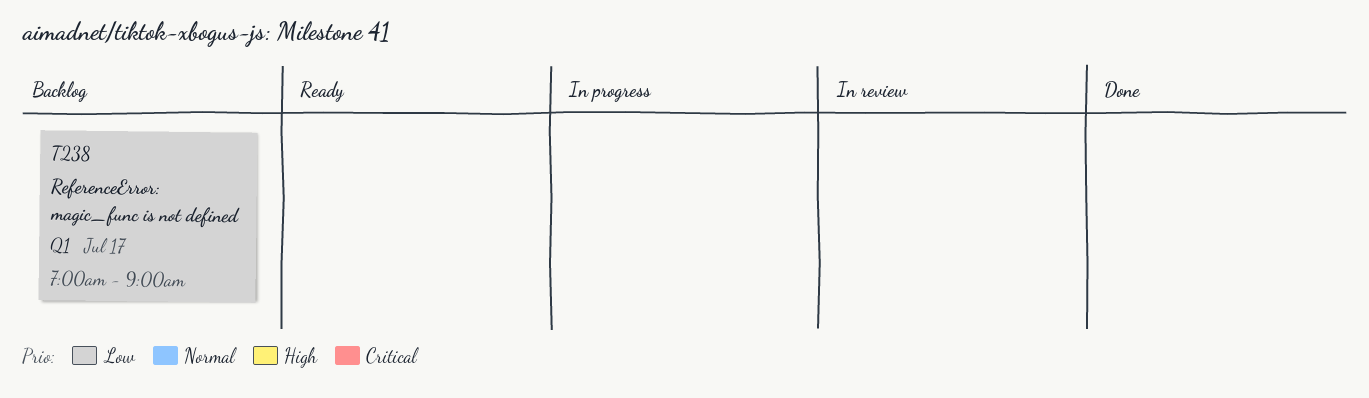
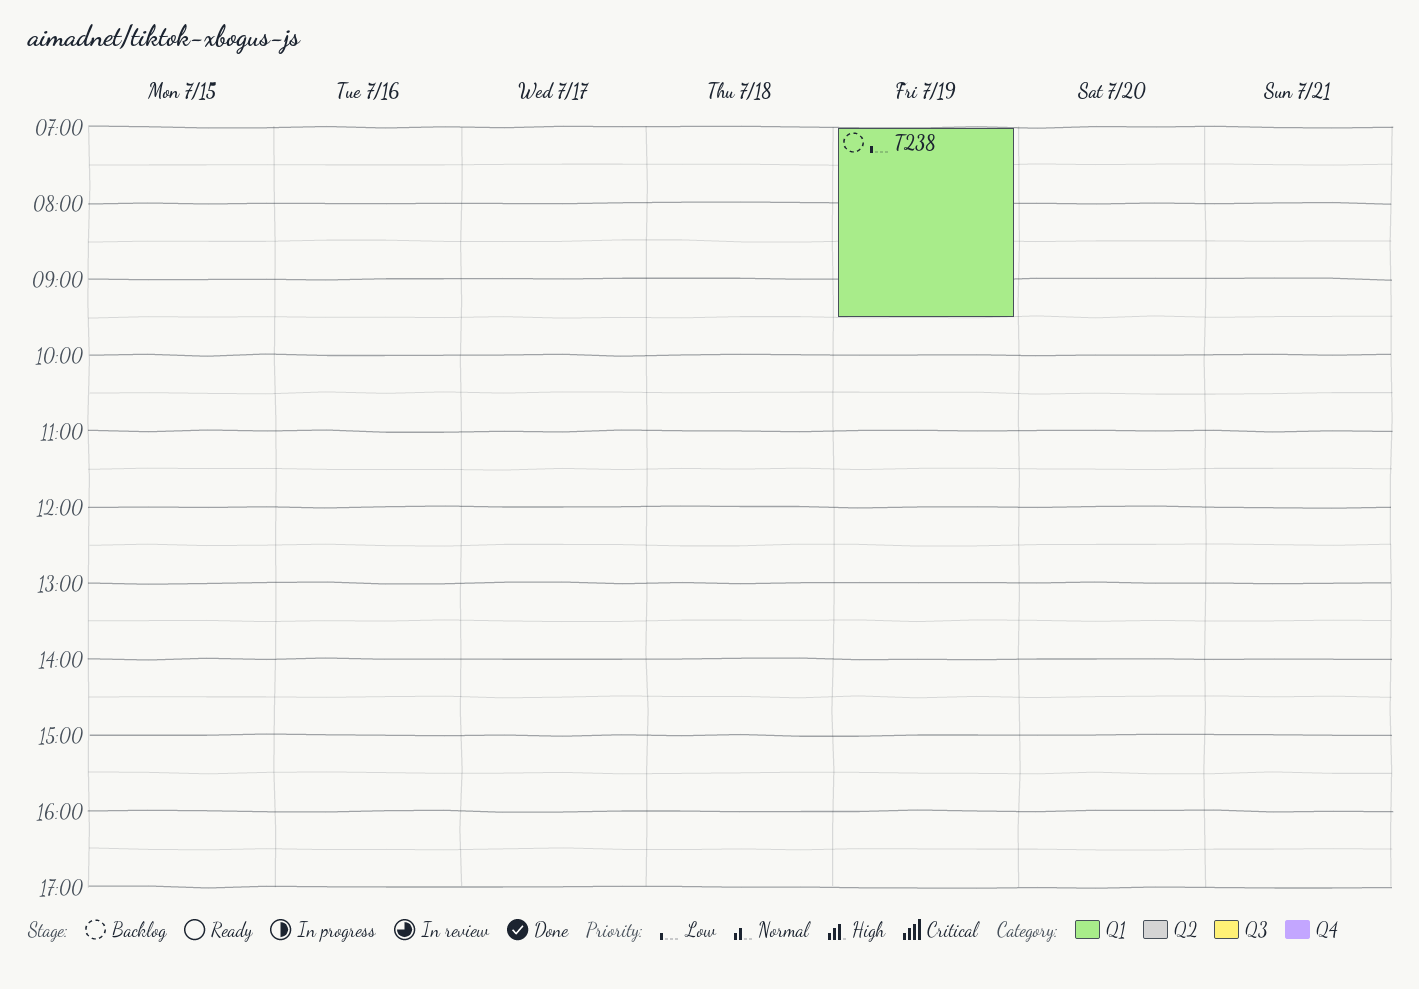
T238, day: Jul 17 -> Jul 19
T238, ends: 09:00 -> 09:30

